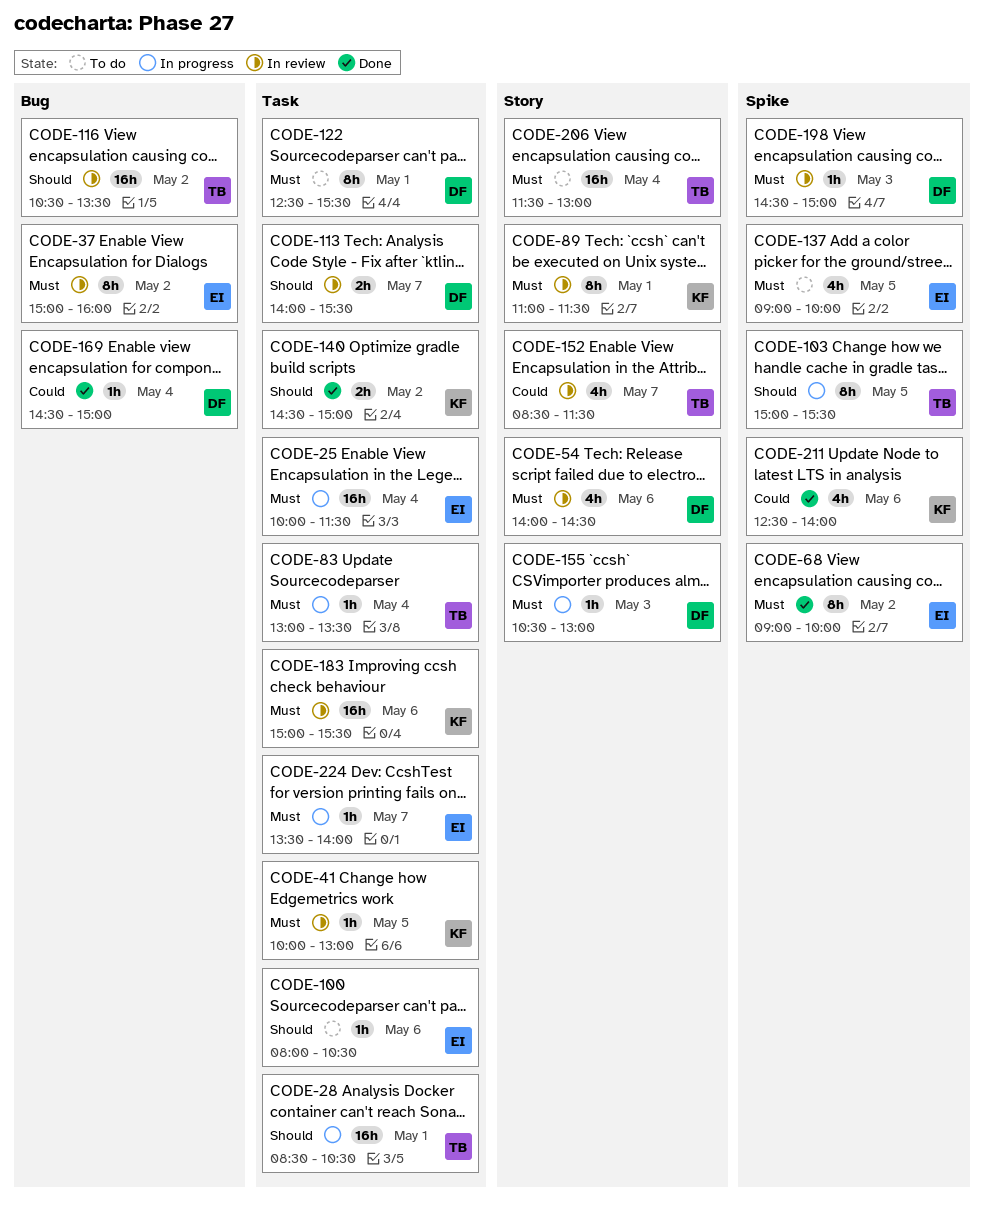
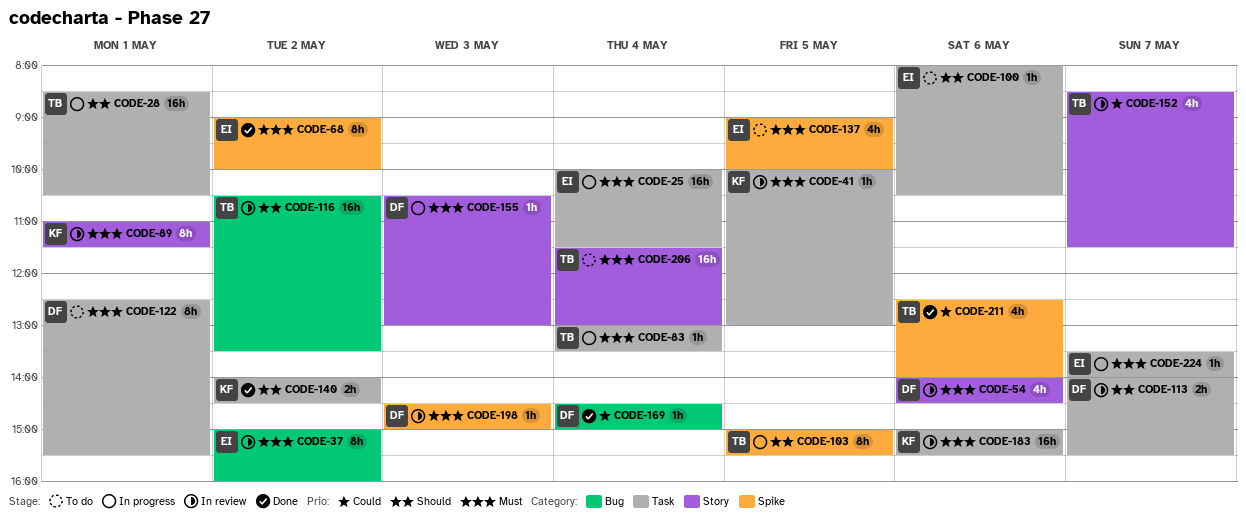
CODE-140, begins: 14:30 -> 14:00
CODE-140, ends: 15:00 -> 14:30
CODE-211, owner: KF -> TB

